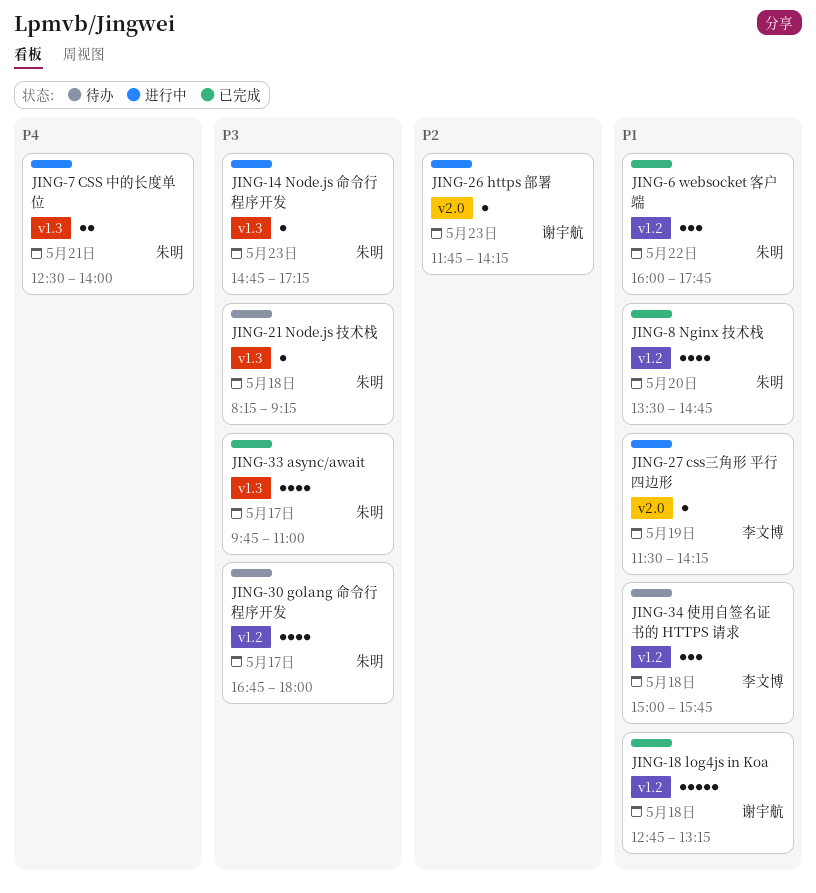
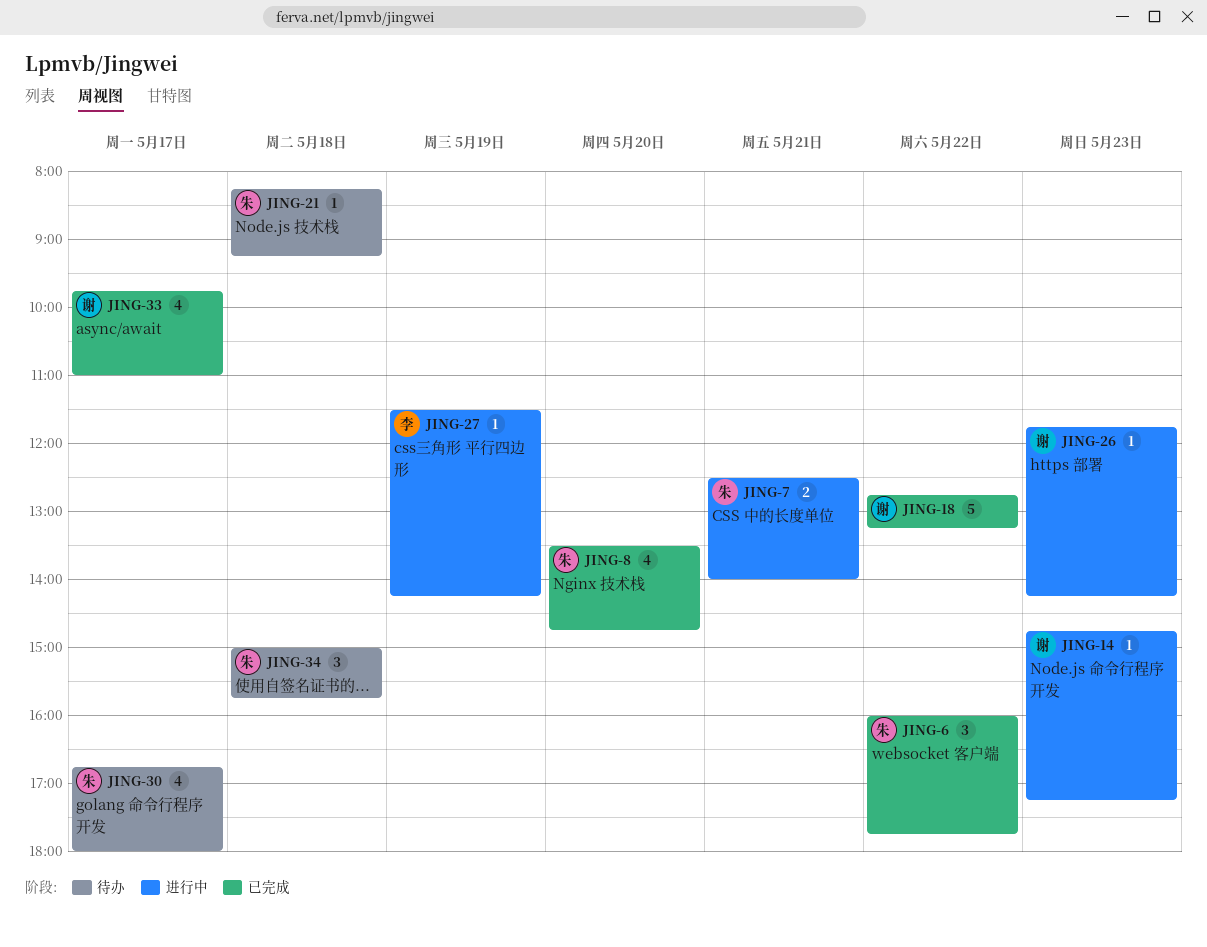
JING-14, owner: 朱明 -> 谢宇航
JING-18, day: May 18 -> May 22
JING-33, owner: 朱明 -> 谢宇航
JING-34, owner: 李文博 -> 朱明

